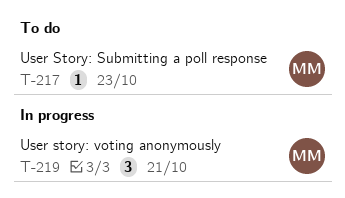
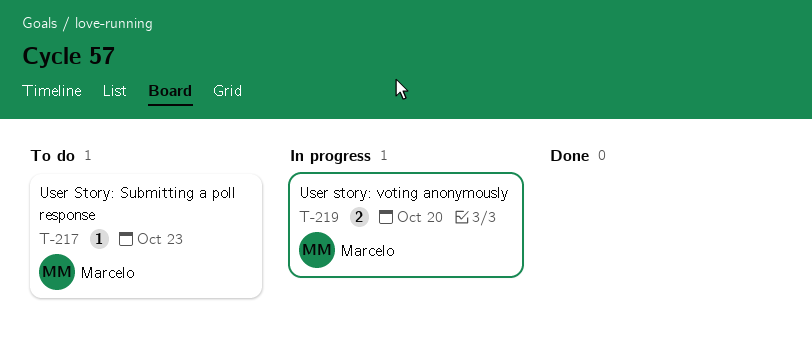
T-219, estimate: 3 -> 2
T-219, due: Oct 21 -> Oct 20

